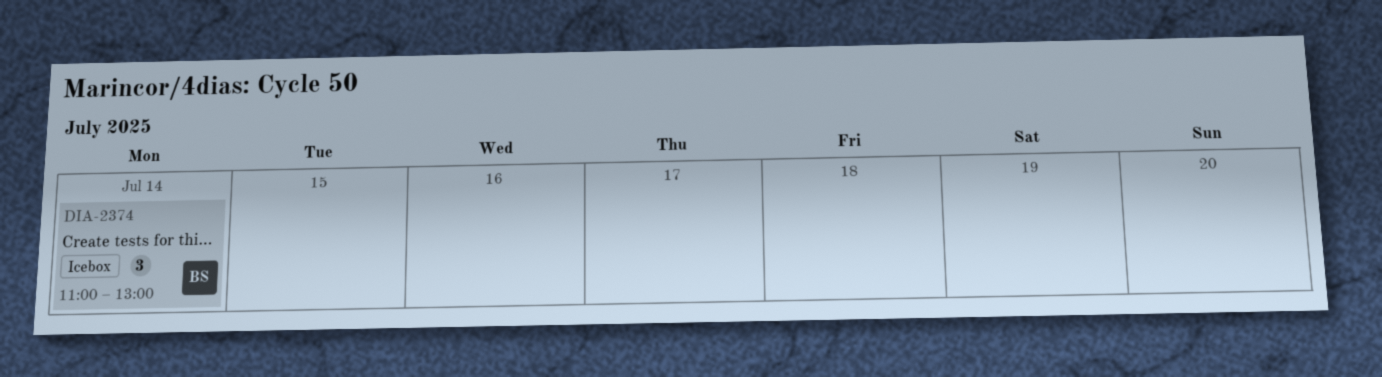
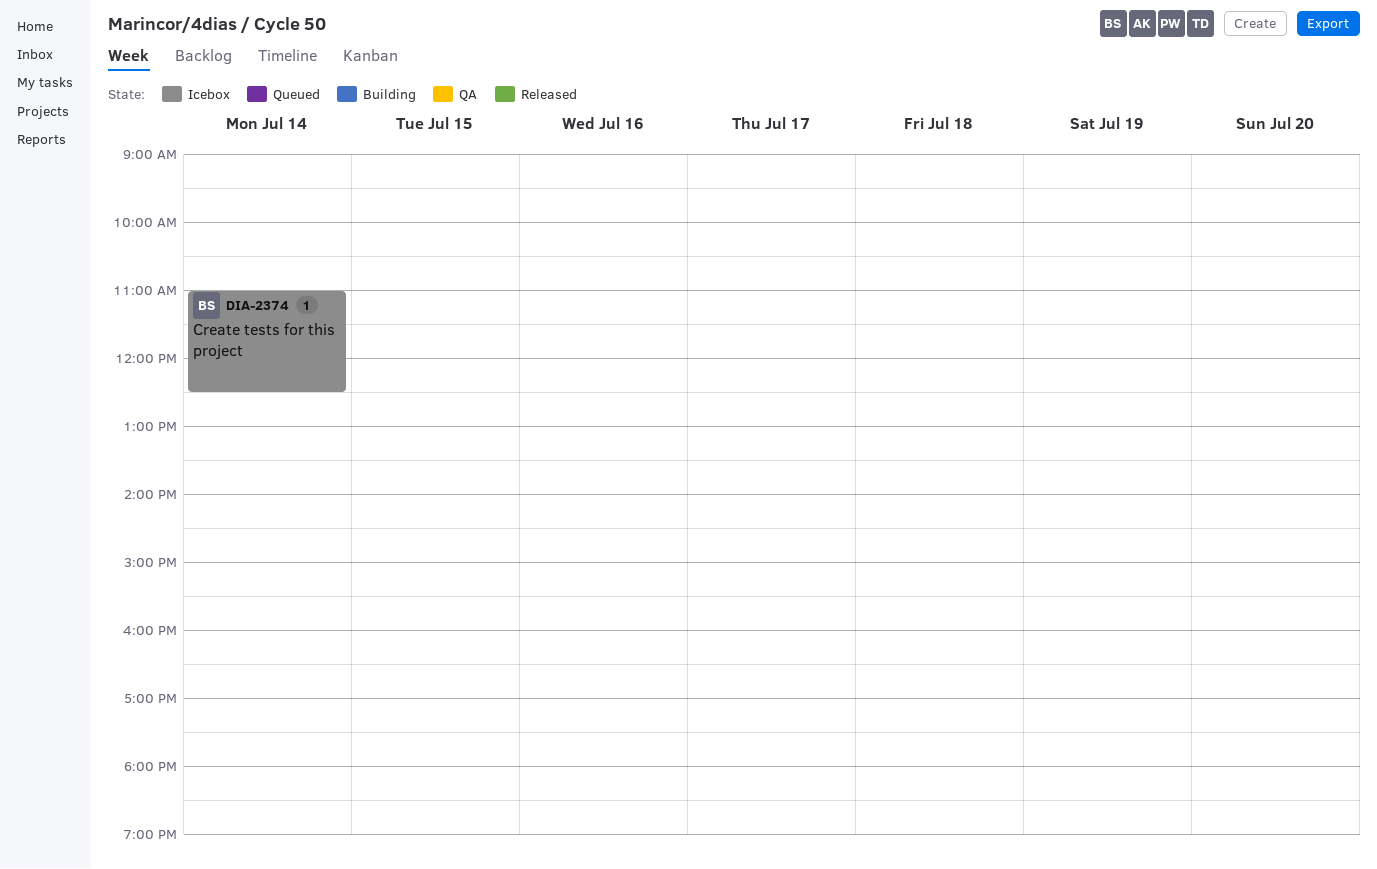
DIA-2374, estimate: 3 -> 1
DIA-2374, ends: 13:00 -> 12:30

